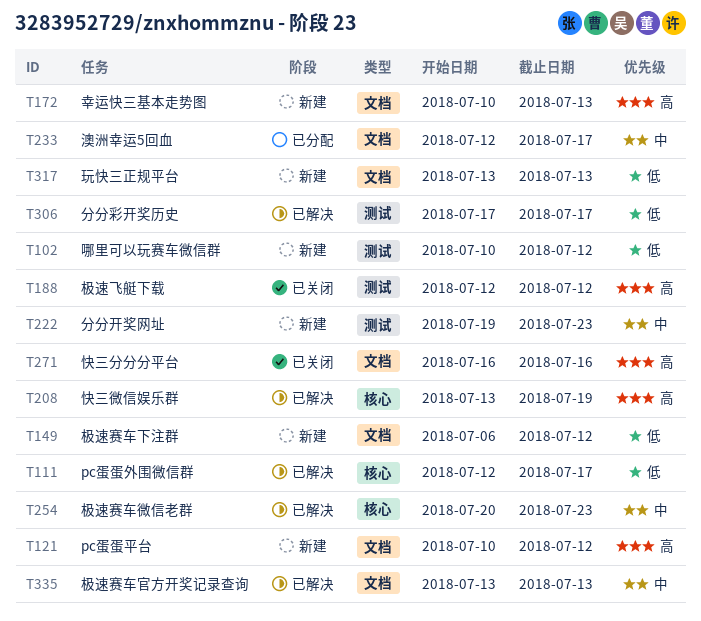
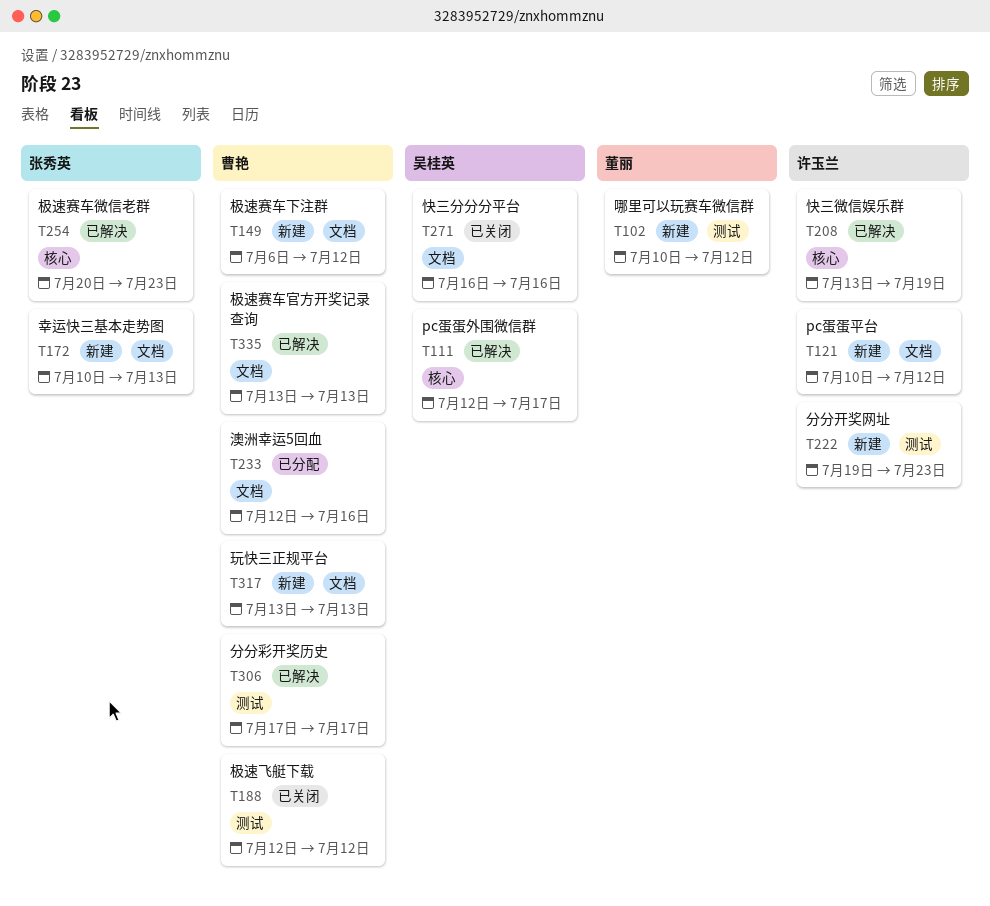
T233, due: Jul 17 -> Jul 16

